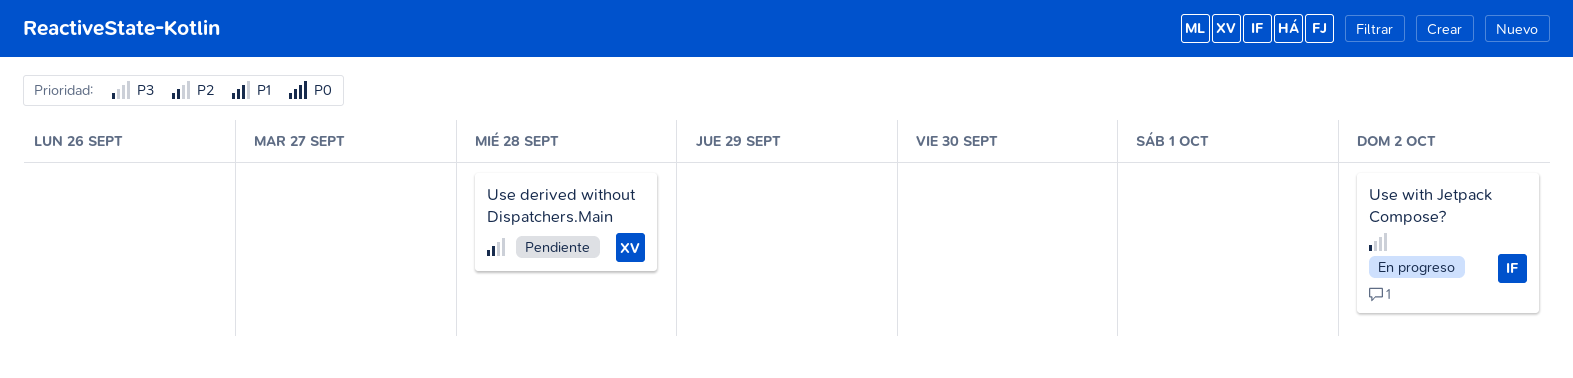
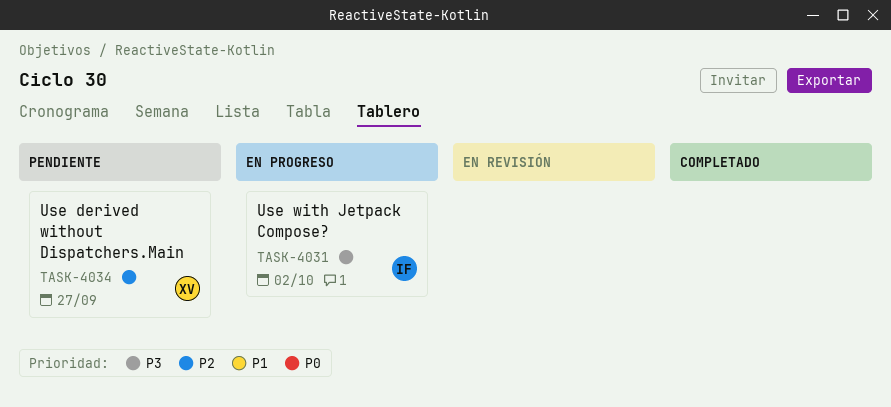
Use derived without Dispatchers.Main, due: Sep 28 -> Sep 27

